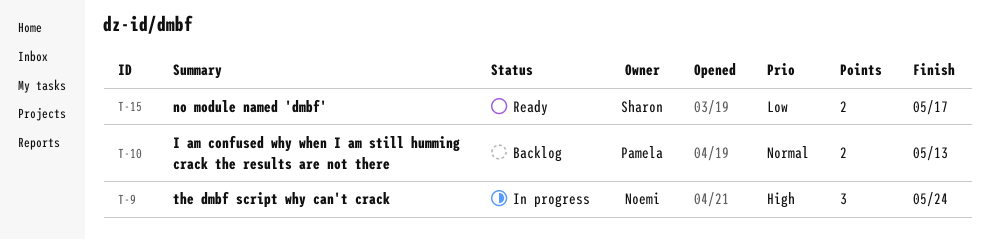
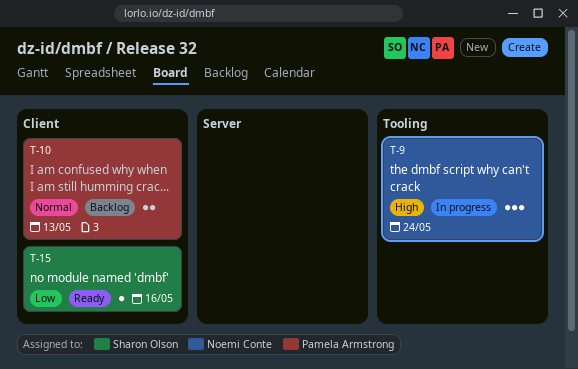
T-15, estimate: 2 -> 1
T-15, due: May 17 -> May 16

